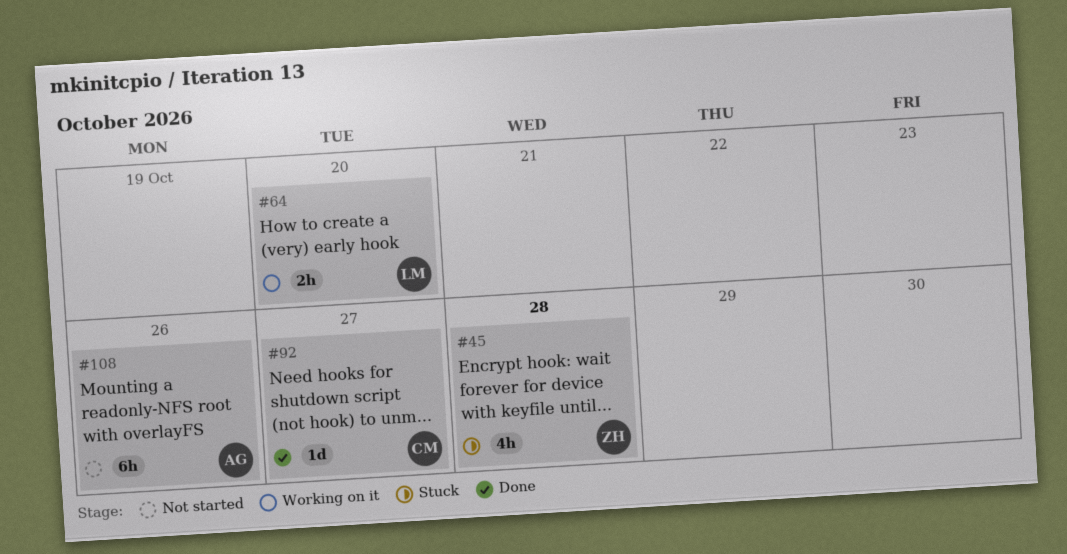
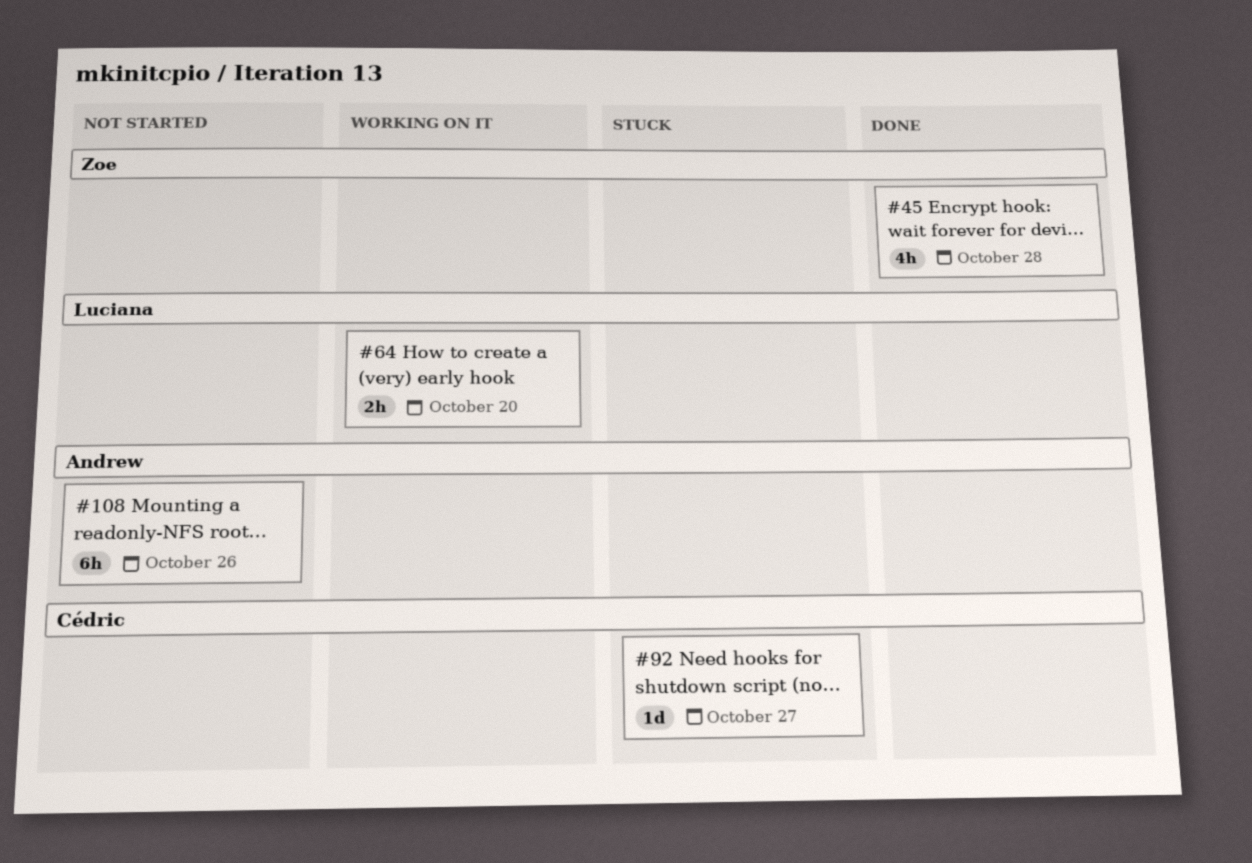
#45, status: Stuck -> Done
#92, status: Done -> Stuck

